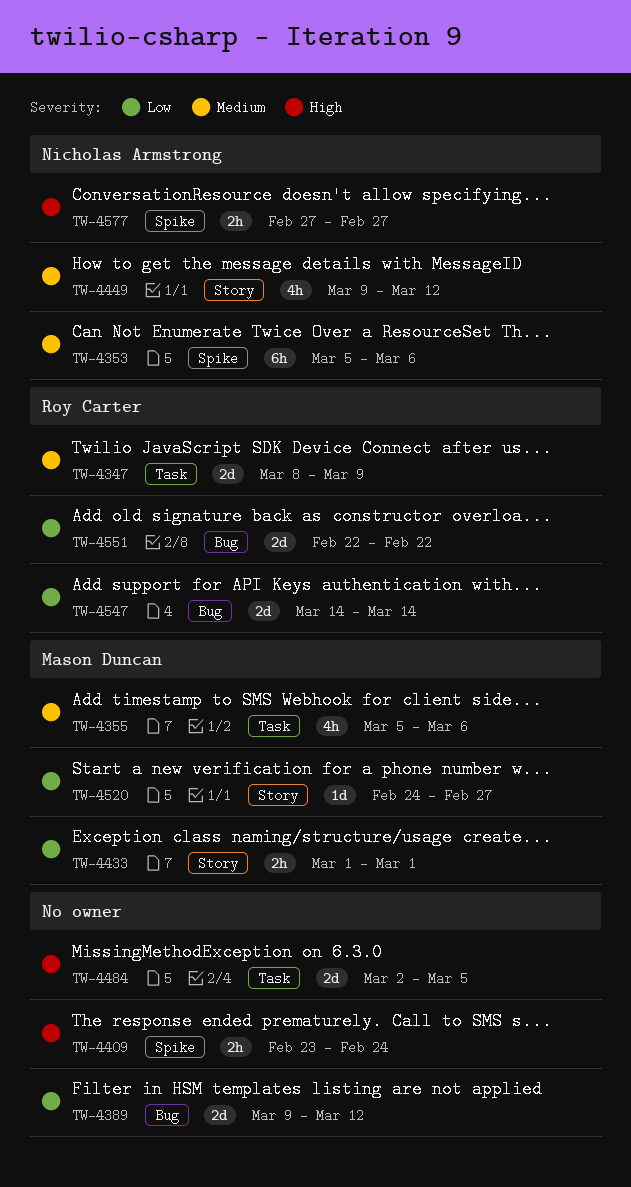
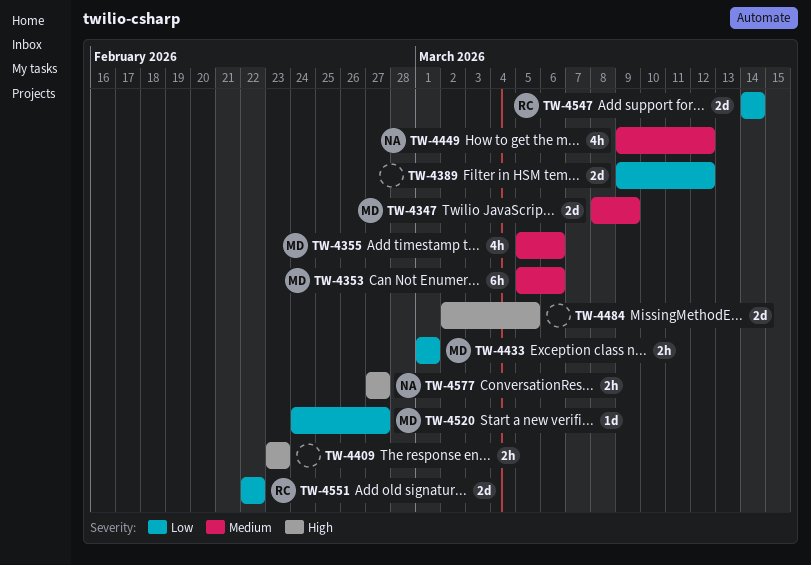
TW-4347, owner: Roy Carter -> Mason Duncan
TW-4353, owner: Nicholas Armstrong -> Mason Duncan
TW-4409, due: Feb 24 -> Feb 23

